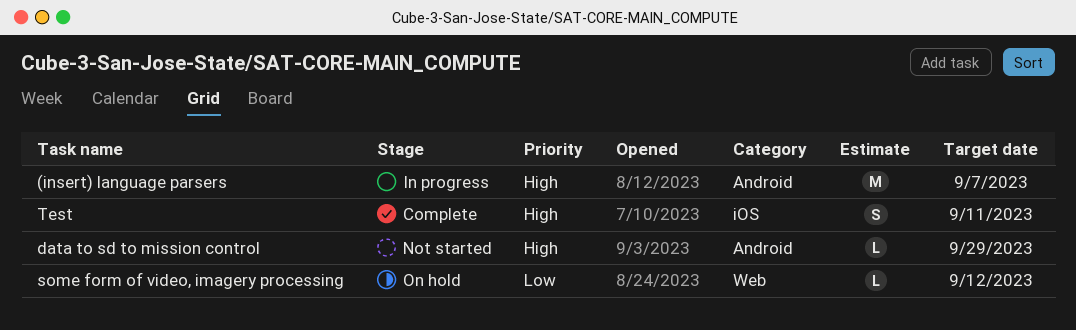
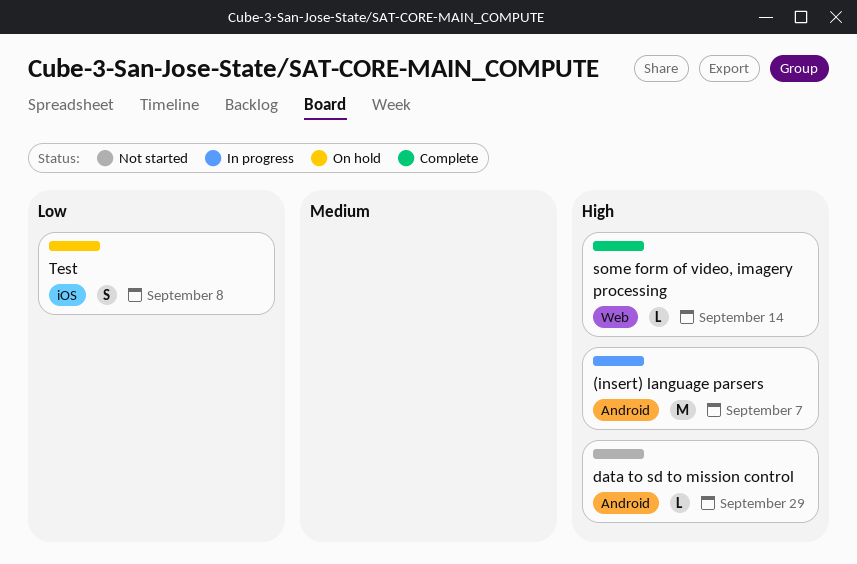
some form of video, imagery processing, status: On hold -> Complete
some form of video, imagery processing, priority: Low -> High
some form of video, imagery processing, due: Sep 12 -> Sep 14
Test, status: Complete -> On hold
Test, priority: High -> Low
Test, due: Sep 11 -> Sep 8

